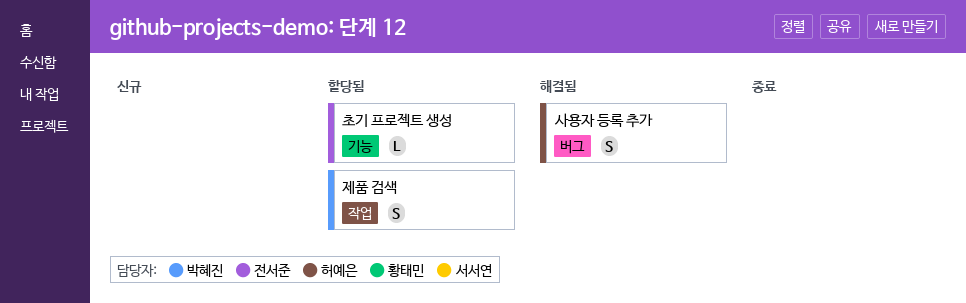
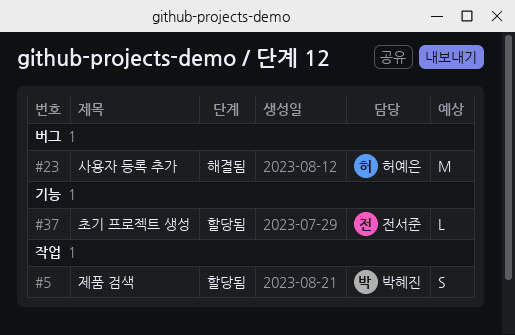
사용자 등록 추가, estimate: S -> M

